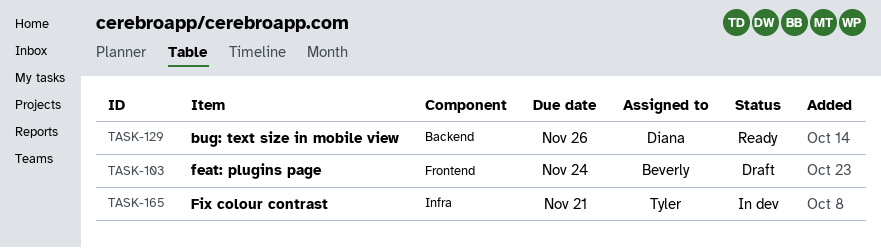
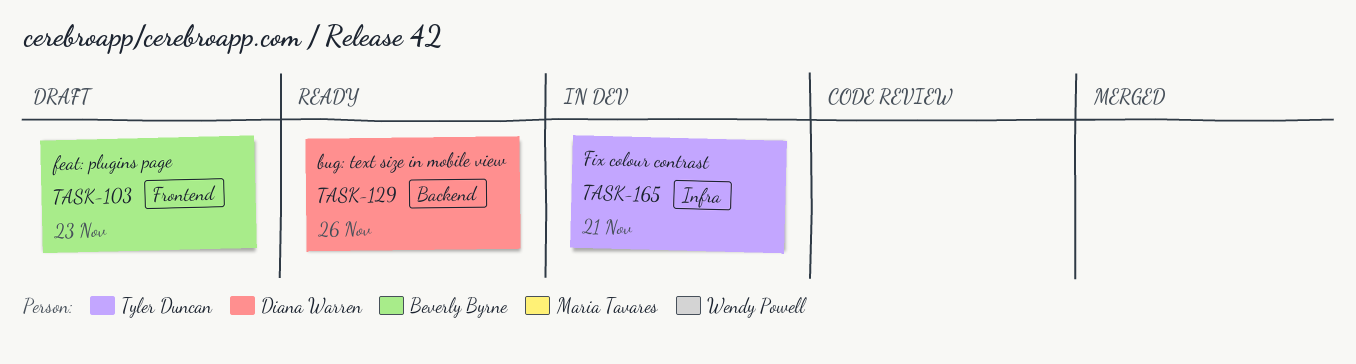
TASK-103, due: Nov 24 -> Nov 23

